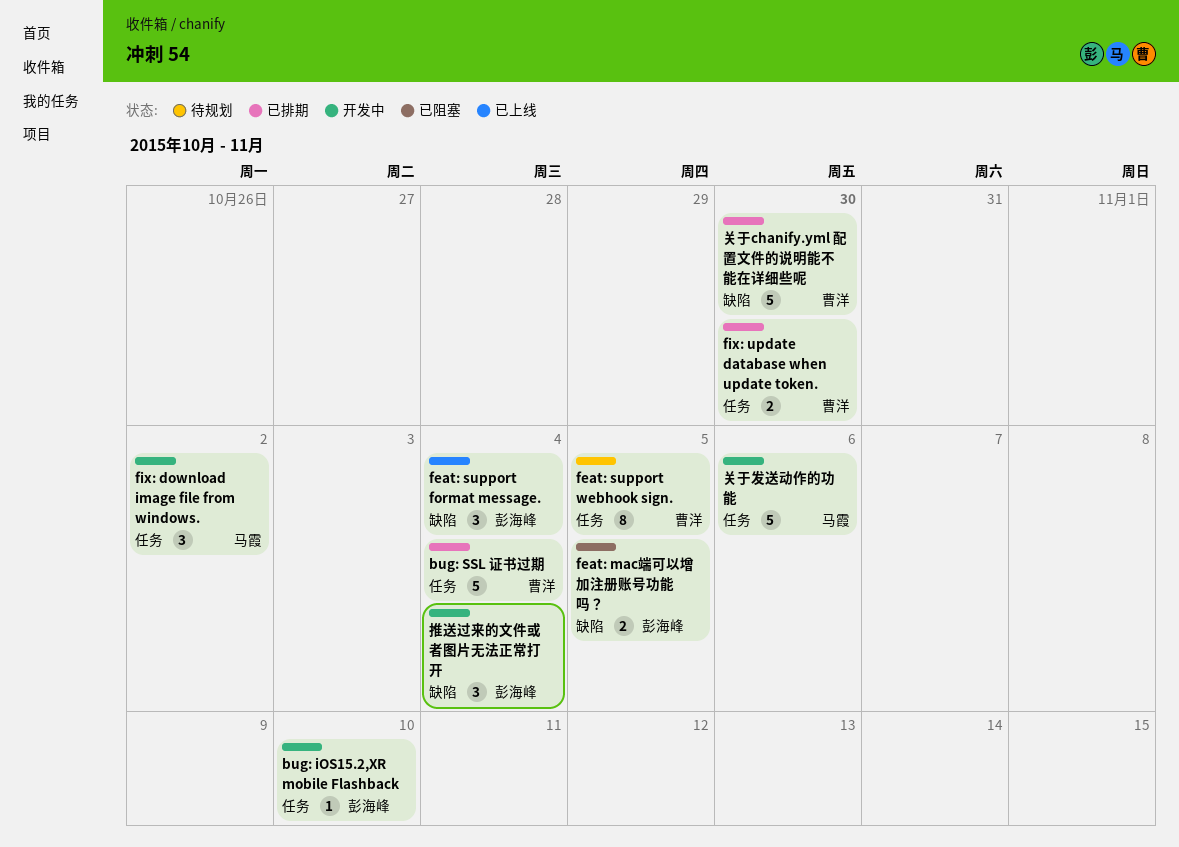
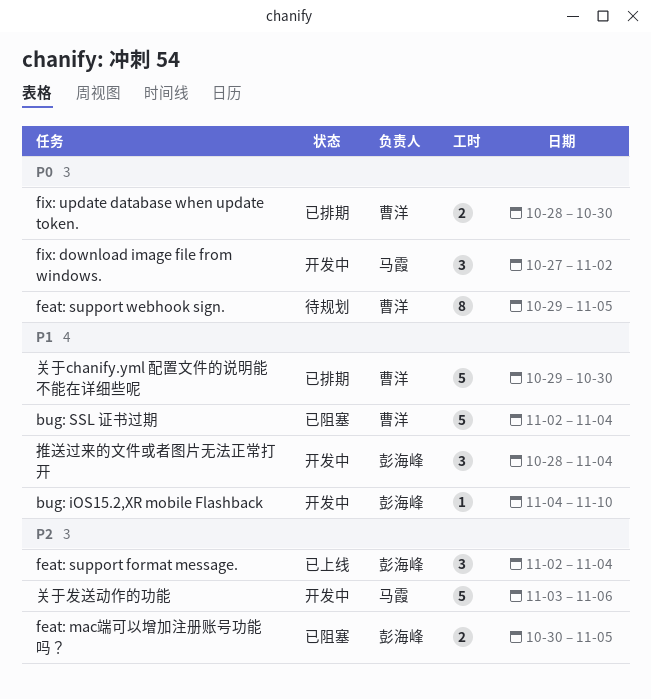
bug: SSL 证书过期, status: 已排期 -> 已阻塞

